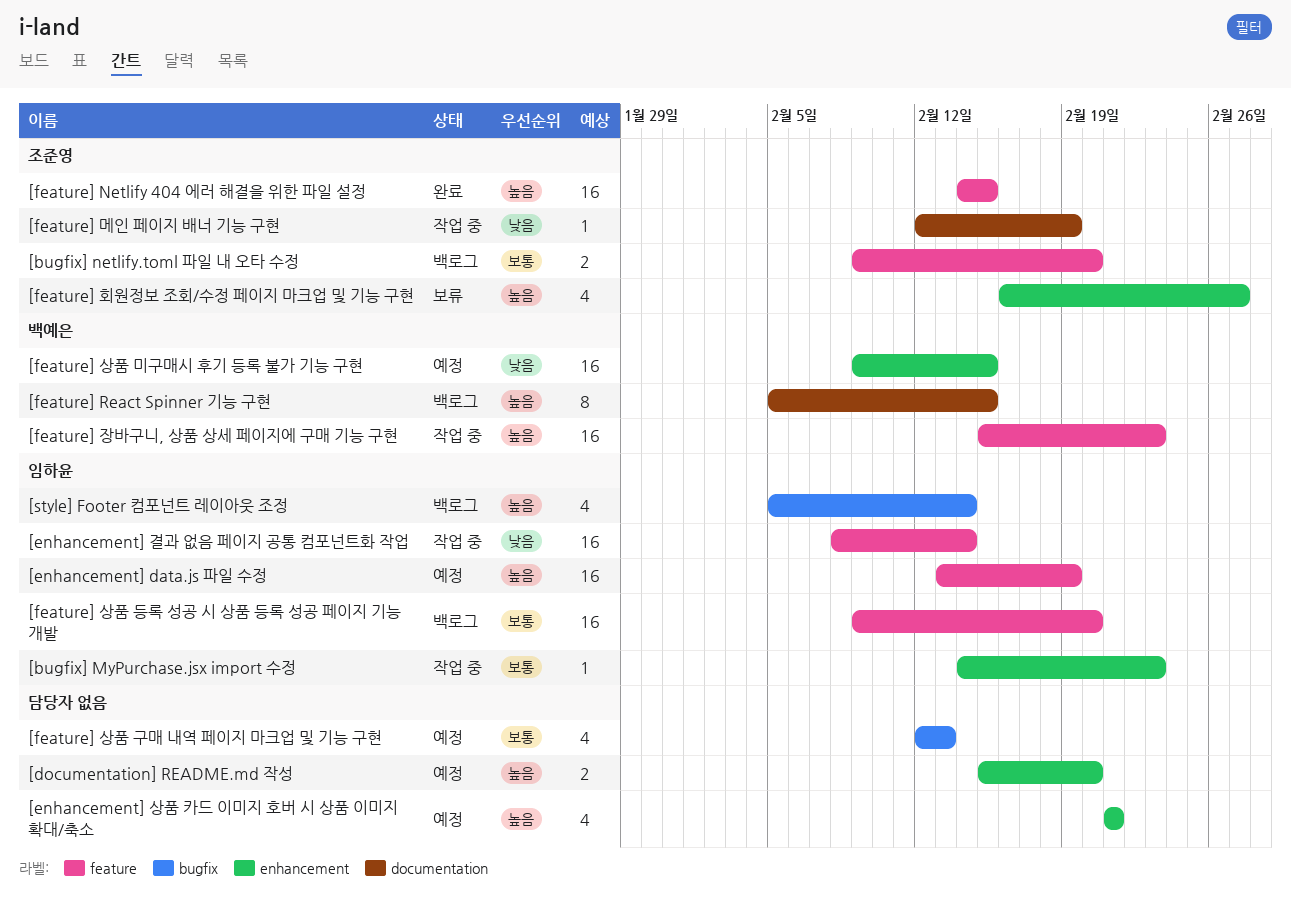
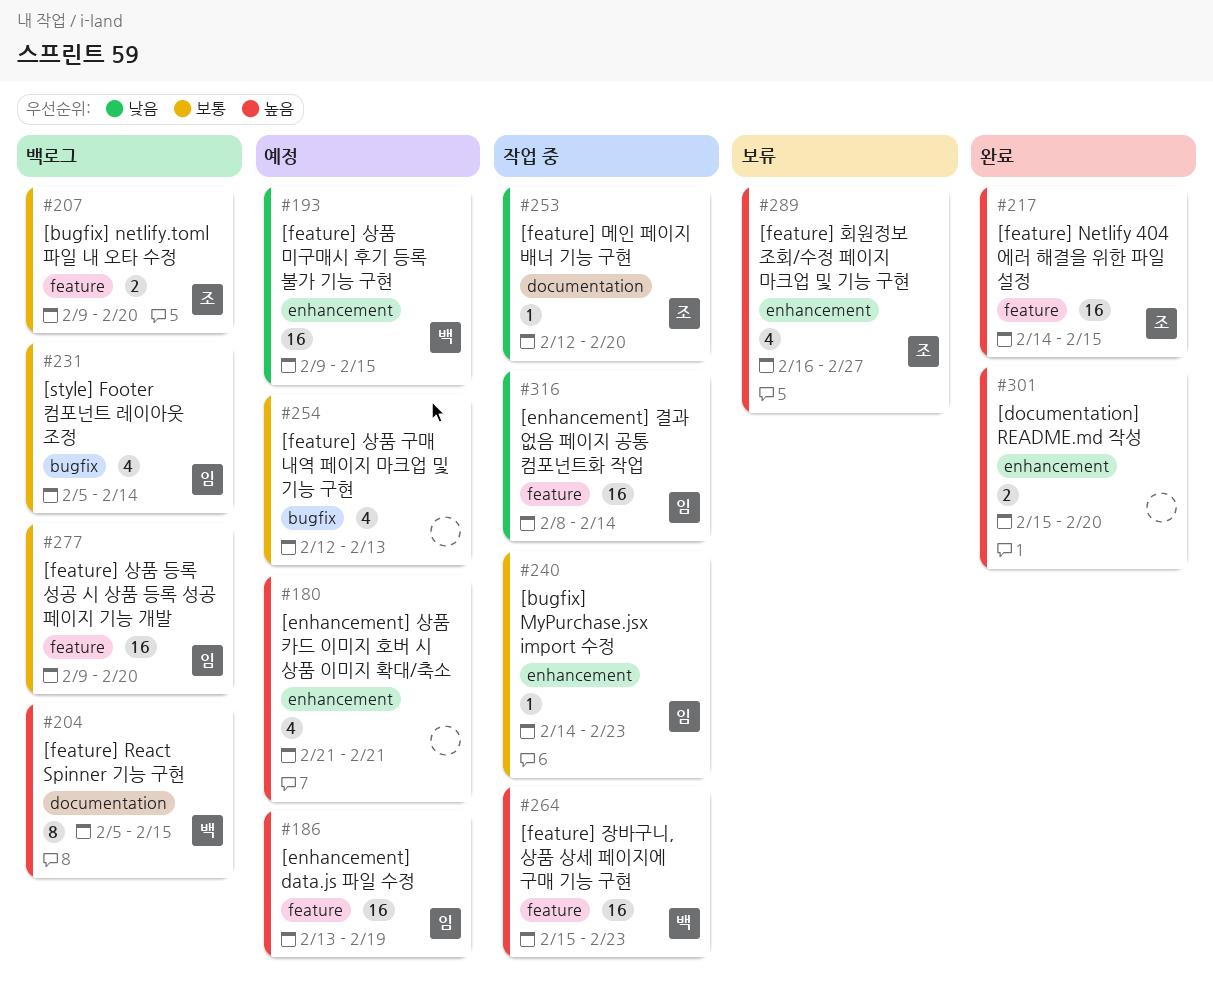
[documentation] README.md 작성, status: 예정 -> 완료
[feature] 메인 페이지 배너 기능 구현, due: Feb 19 -> Feb 20
[style] Footer 컴포넌트 레이아웃 조정, priority: 높음 -> 보통

